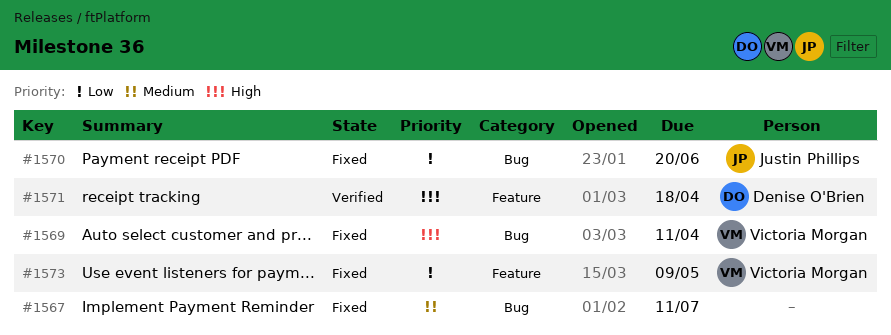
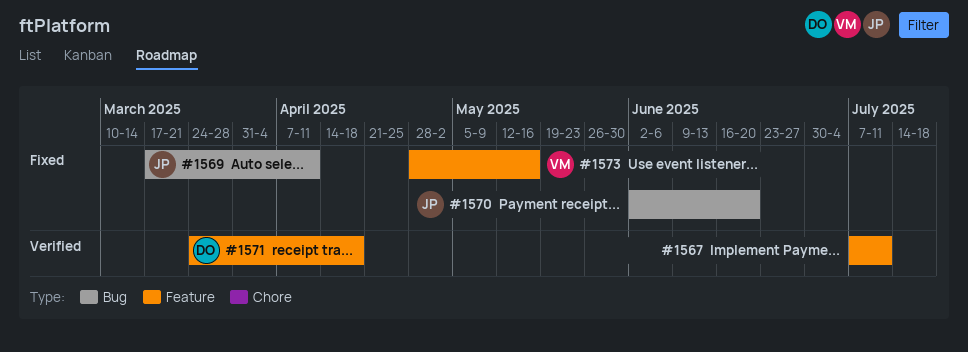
#1567, status: Fixed -> Verified
#1567, label: Bug -> Feature
#1569, owner: Victoria Morgan -> Justin Phillips
#1573, due: May 9 -> May 16

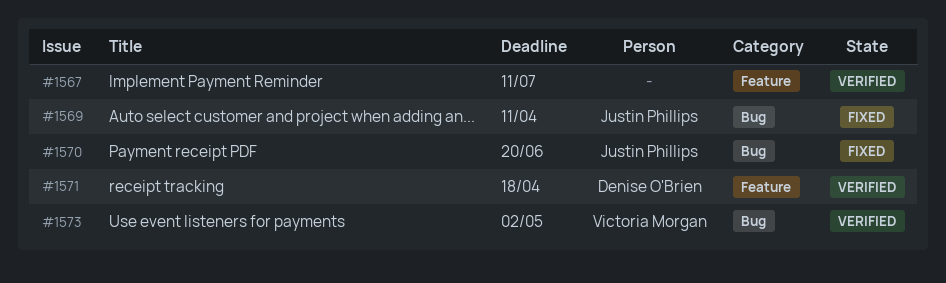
#1573, status: Fixed -> Verified
#1573, label: Feature -> Bug
#1573, due: May 16 -> May 2

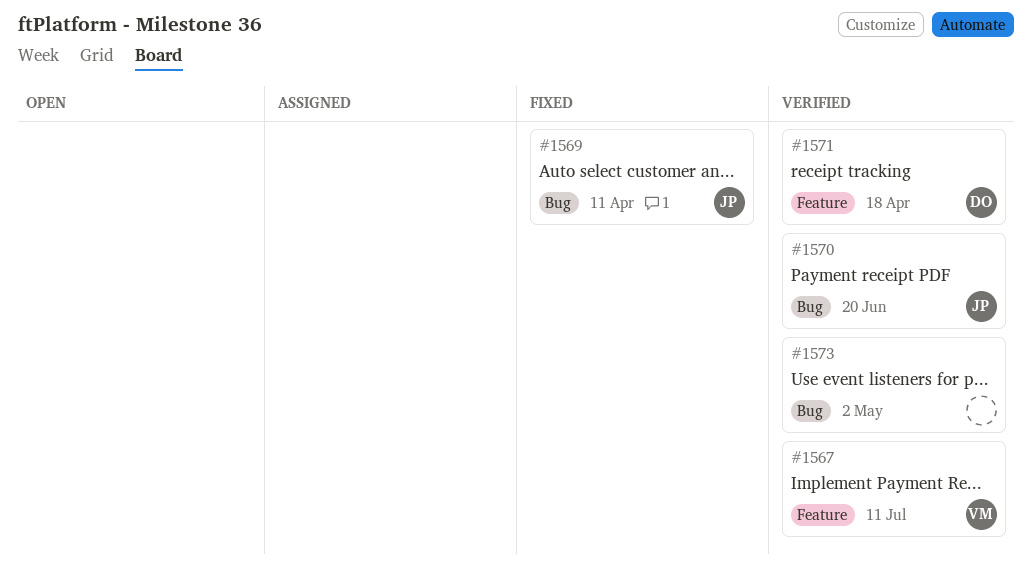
#1567, owner: none -> Victoria Morgan
#1570, status: Fixed -> Verified
#1573, owner: Victoria Morgan -> none

